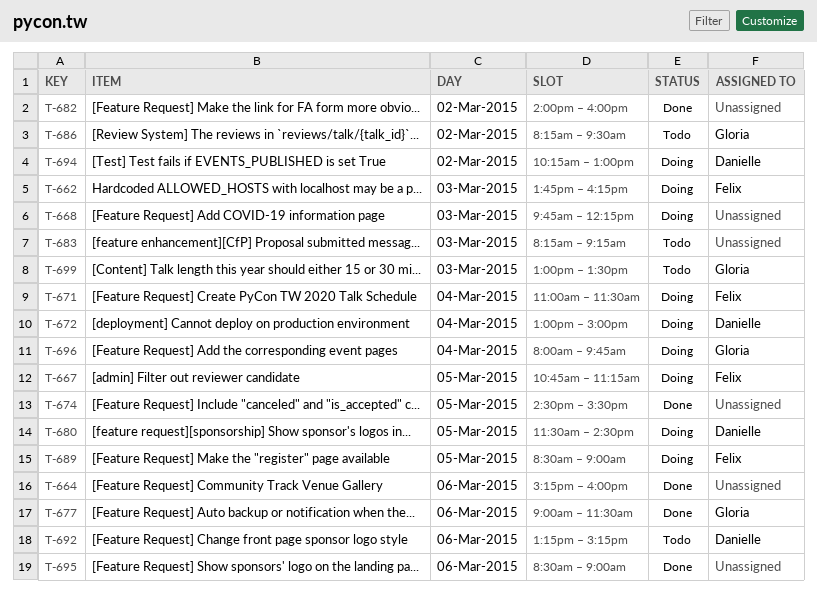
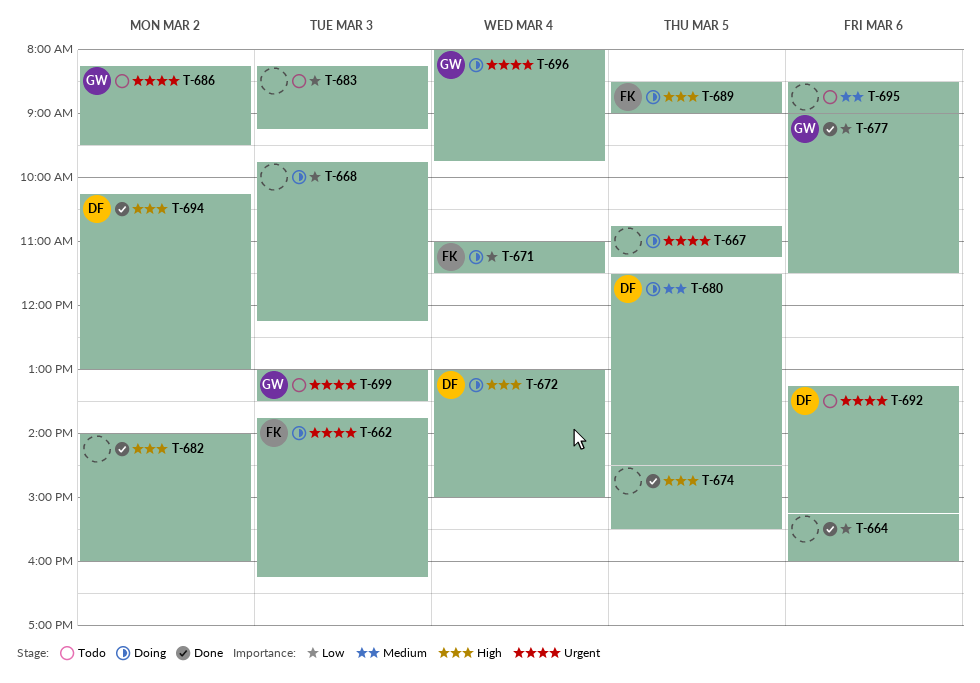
T-667, owner: Felix -> none
T-694, status: Doing -> Done
T-695, status: Done -> Todo

